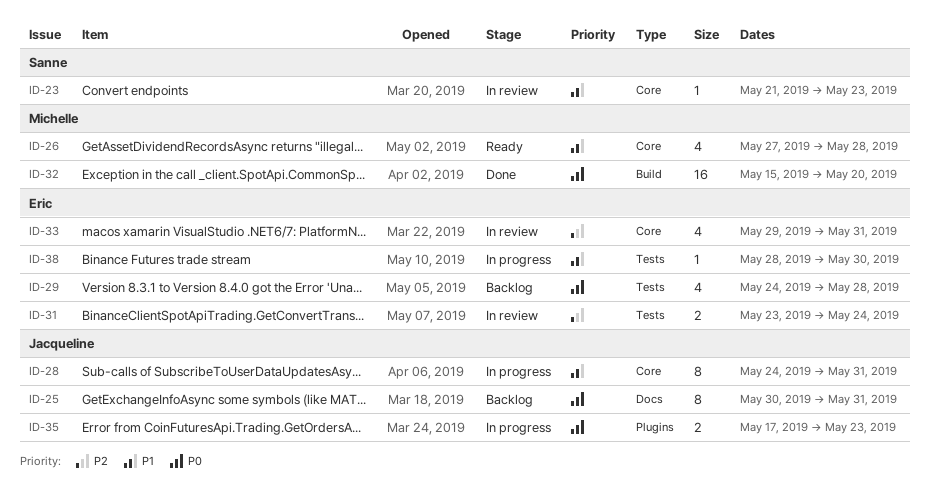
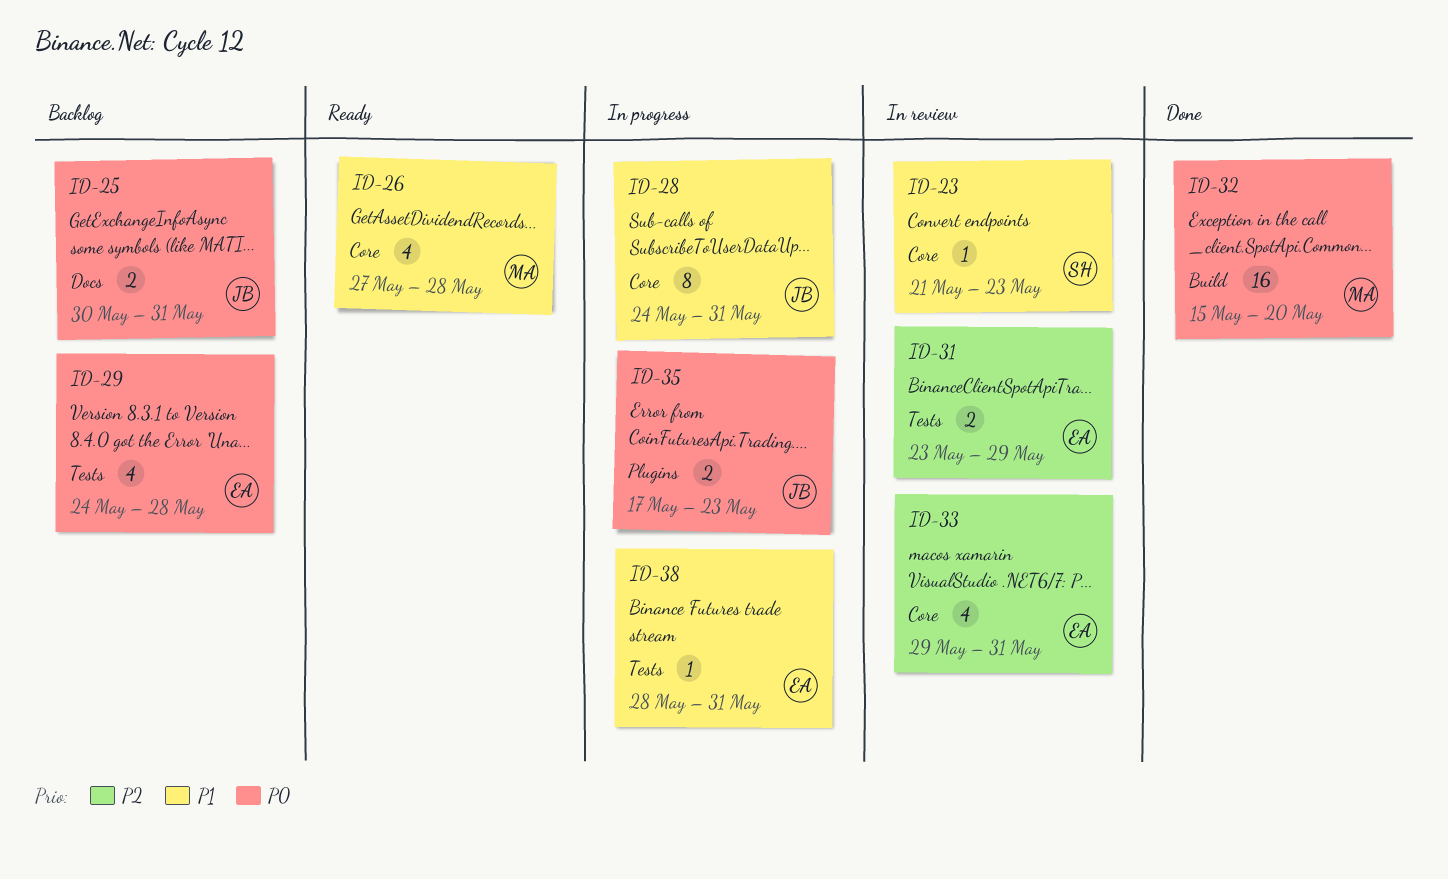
ID-25, estimate: 8 -> 2
ID-31, due: May 24 -> May 29
ID-38, due: May 30 -> May 31

